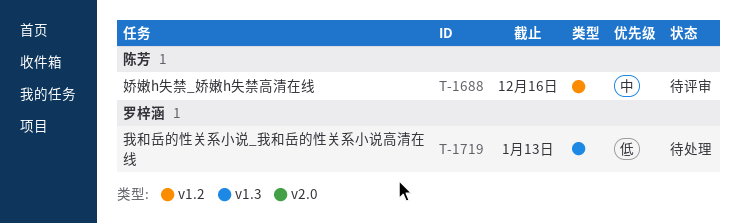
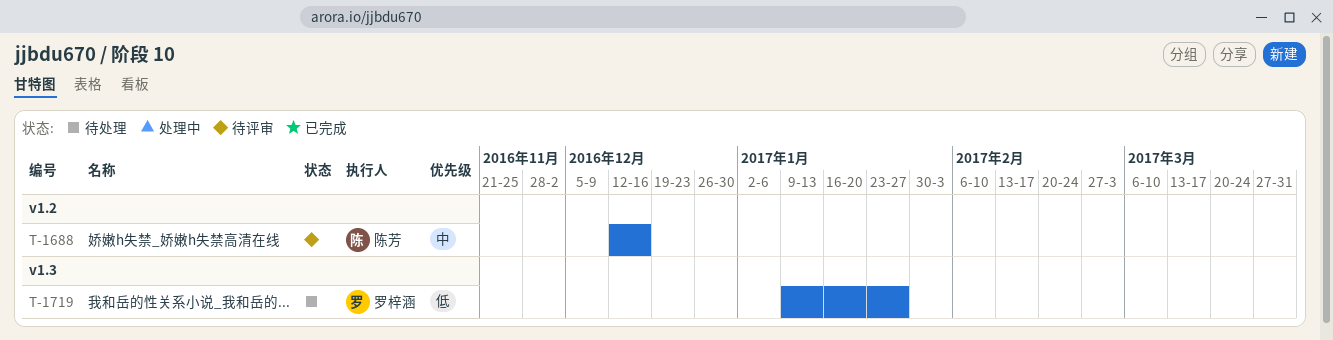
T-1719, due: Jan 13 -> Jan 27

